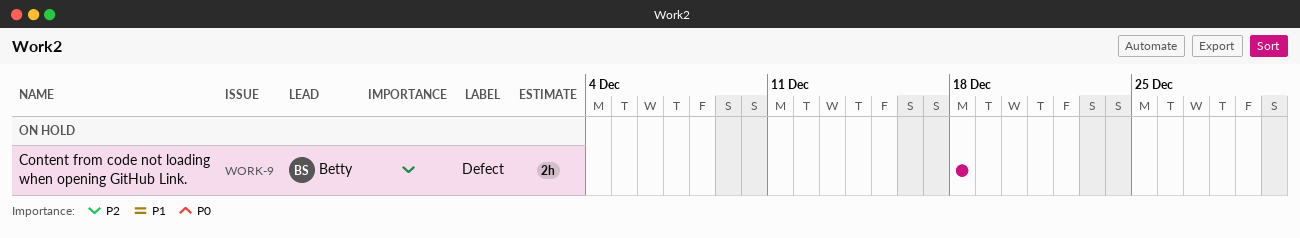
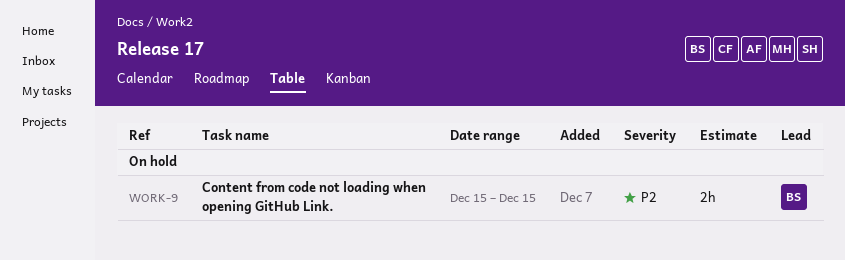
WORK-9, start: Dec 18 -> Dec 15
WORK-9, due: Dec 18 -> Dec 15

